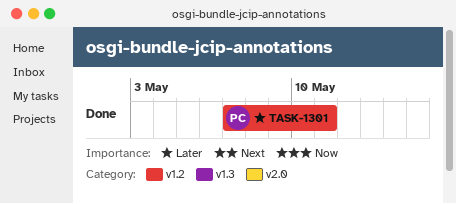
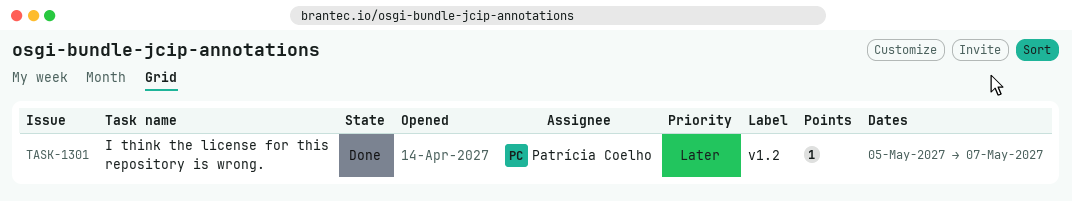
TASK-1301, start: May 7 -> May 5
TASK-1301, due: May 11 -> May 7

